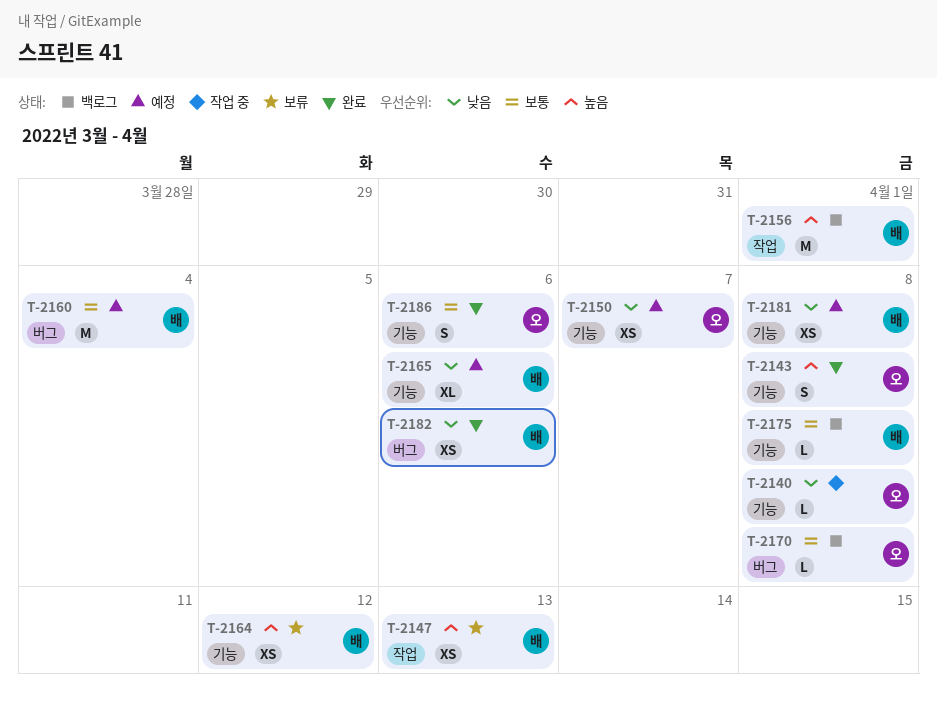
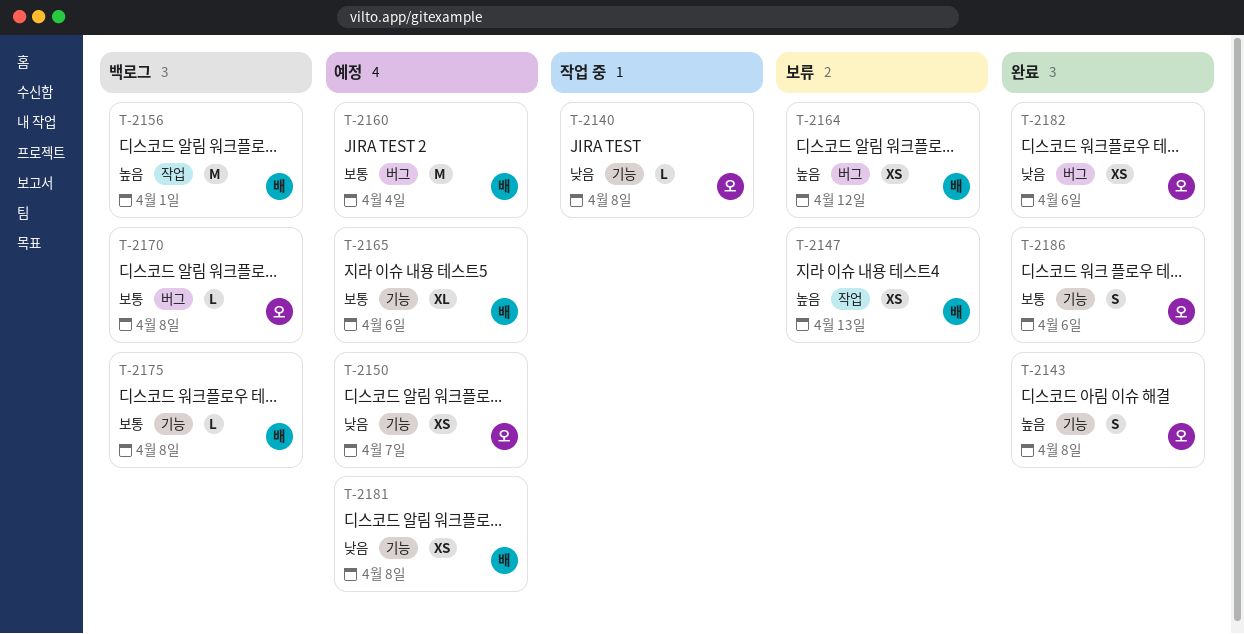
T-2164, label: 기능 -> 버그
T-2165, priority: 낮음 -> 보통
T-2182, owner: 배 -> 오

